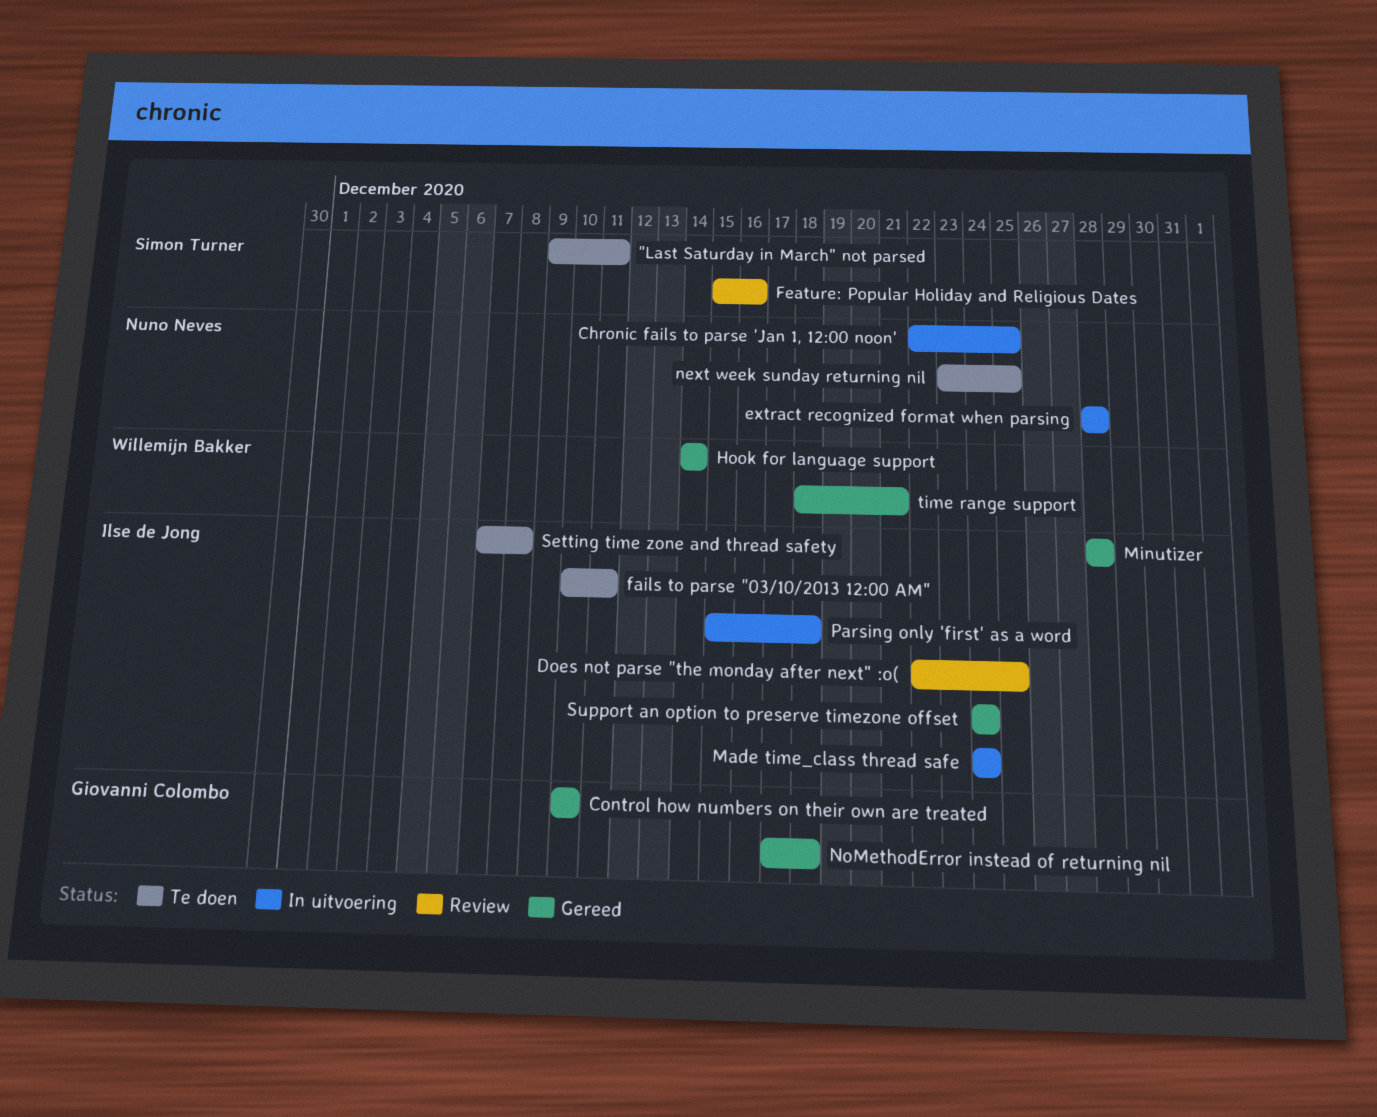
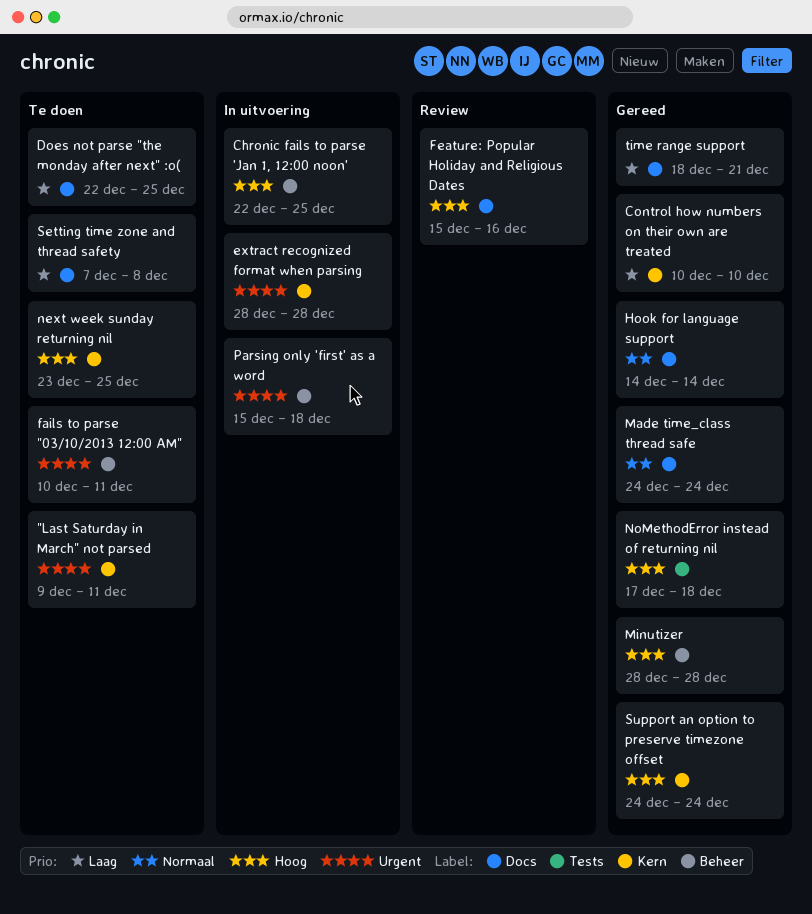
Does not parse "the monday after next" :o(, status: Review -> Te doen
Made time_class thread safe, status: In uitvoering -> Gereed

